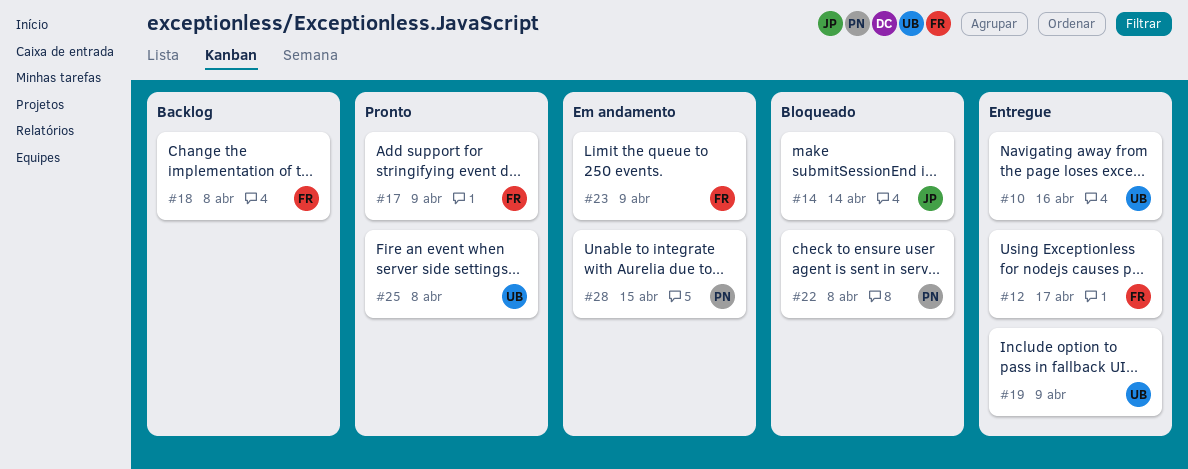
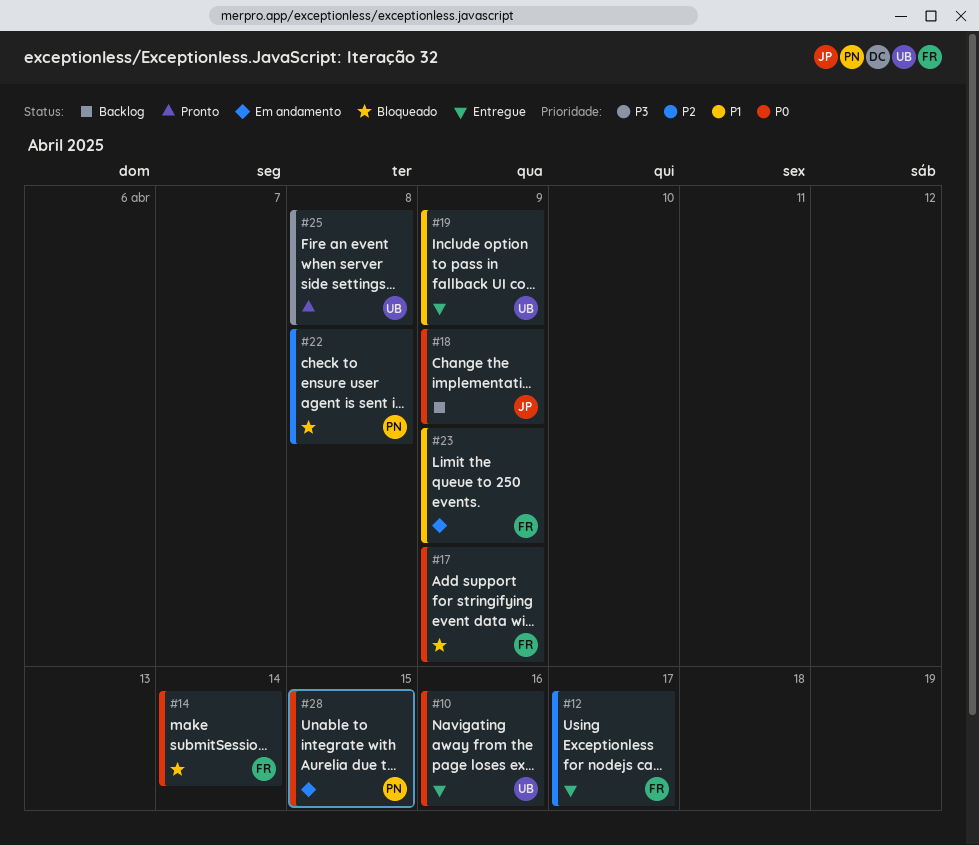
#14, owner: JP -> FR
#17, status: Pronto -> Bloqueado
#18, owner: FR -> JP
#18, due: Apr 8 -> Apr 9

